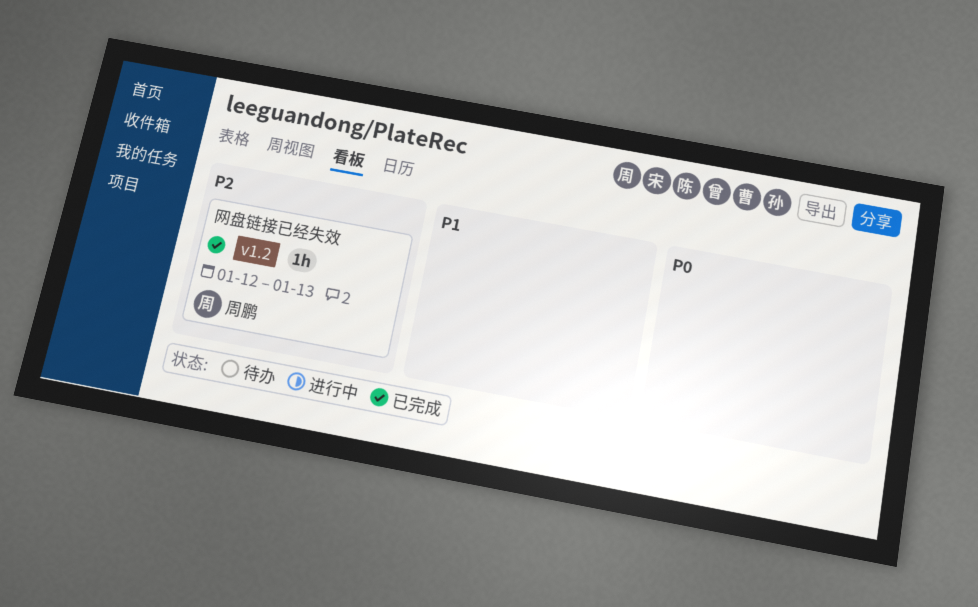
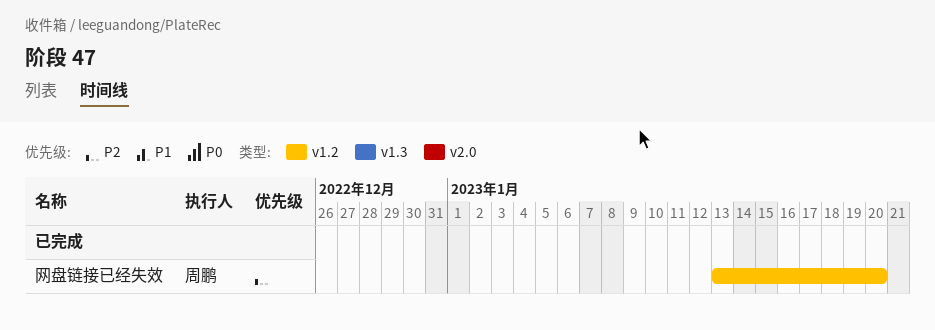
网盘链接已经失效, start: Jan 12 -> Jan 13
网盘链接已经失效, due: Jan 13 -> Jan 20

